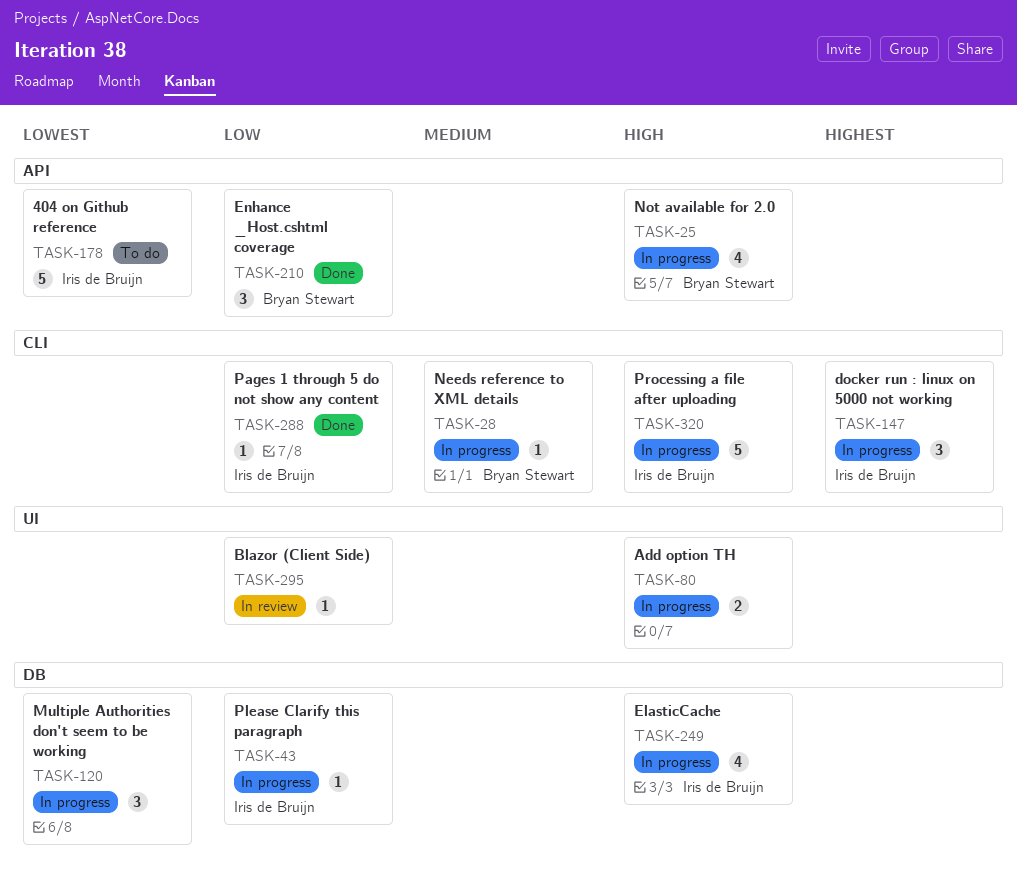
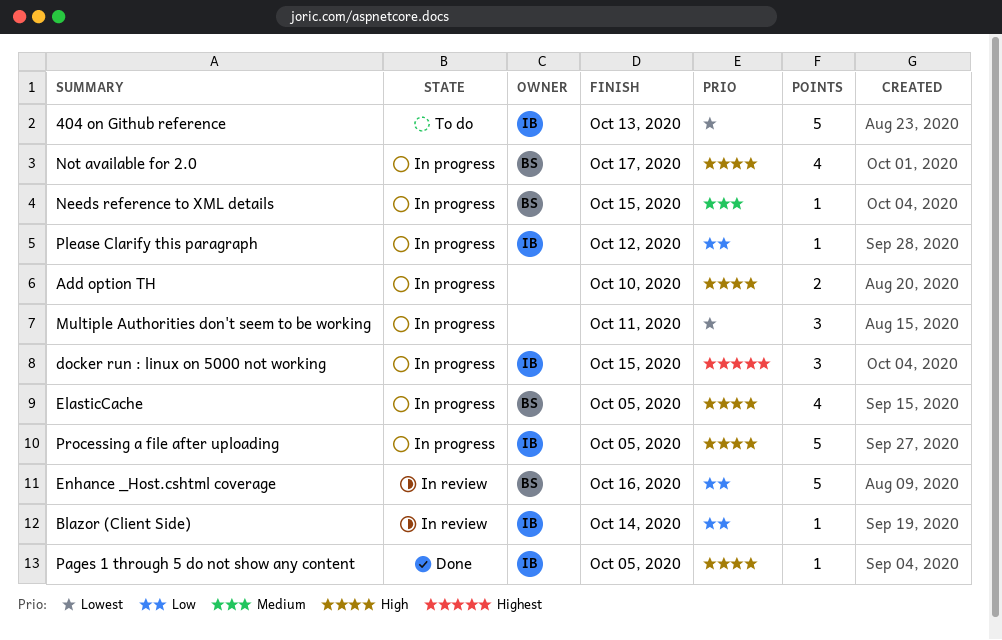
Blazor (Client Side), owner: none -> Iris de Bruijn
ElasticCache, owner: Iris de Bruijn -> Bryan Stewart
Enhance _Host.cshtml coverage, status: Done -> In review
Enhance _Host.cshtml coverage, estimate: 3 -> 5
Pages 1 through 5 do not show any content, priority: Low -> High

